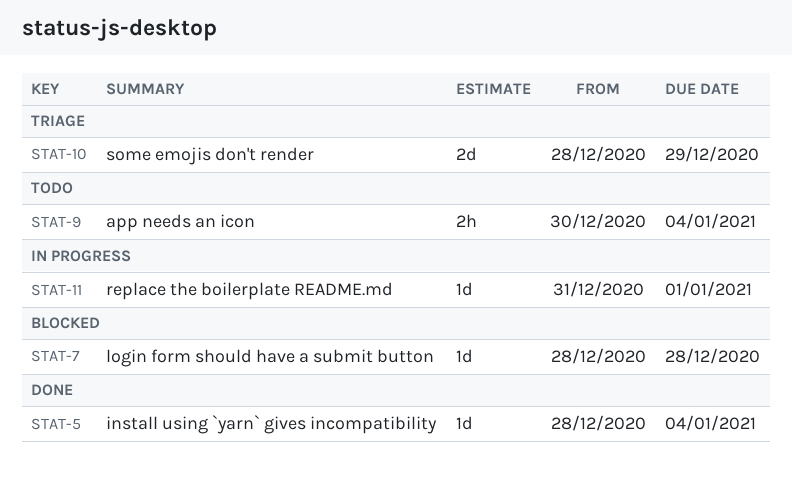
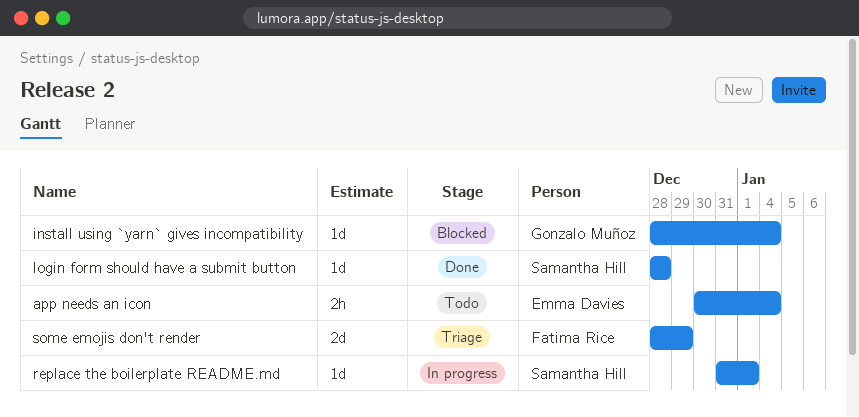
install using `yarn` gives incompatibility, status: Done -> Blocked
login form should have a submit button, status: Blocked -> Done

